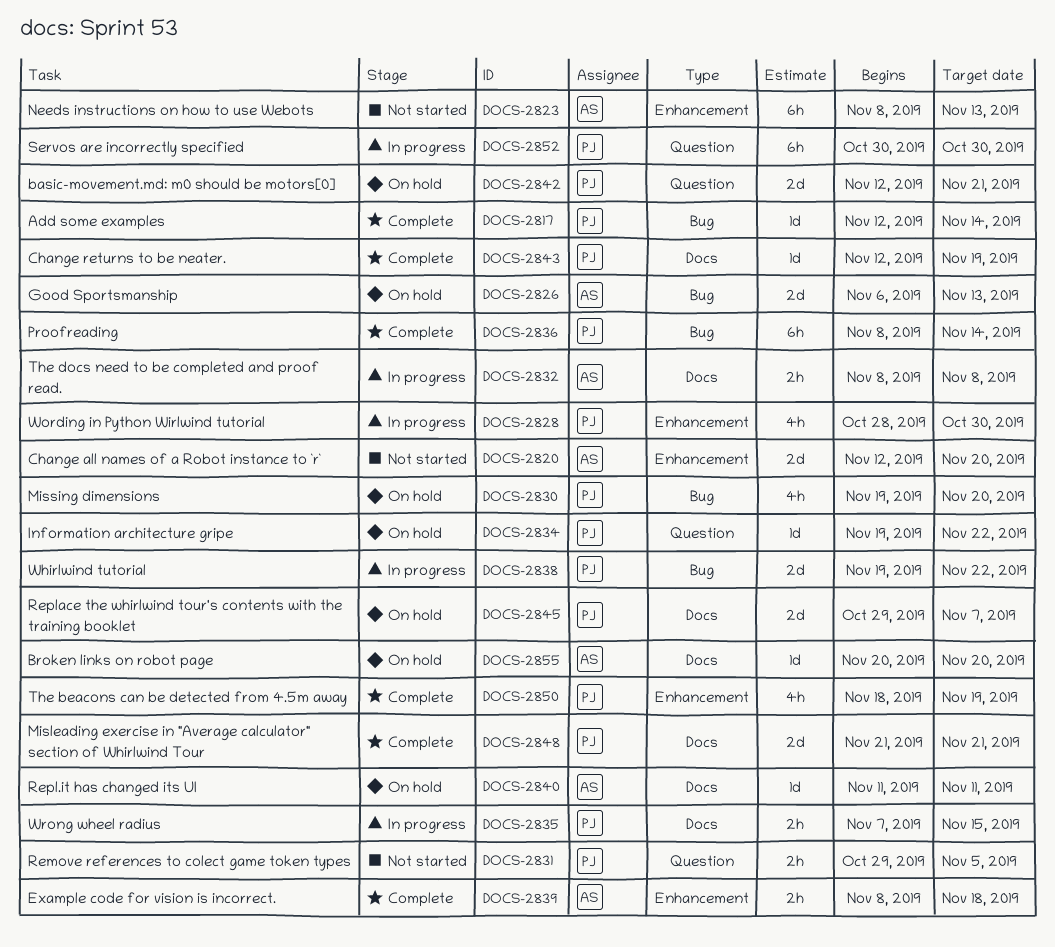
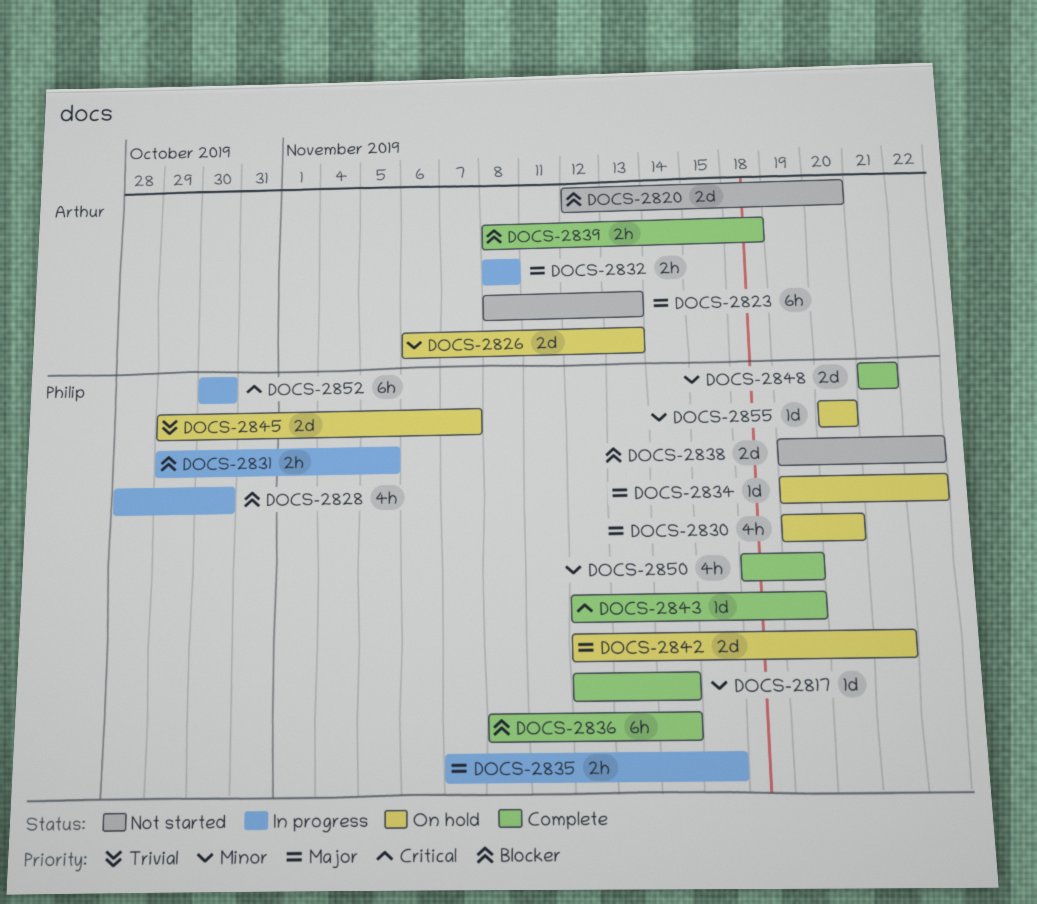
DOCS-2831, status: Not started -> In progress
DOCS-2838, status: In progress -> Not started
DOCS-2840: present -> none
DOCS-2855, owner: Arthur -> Philip

